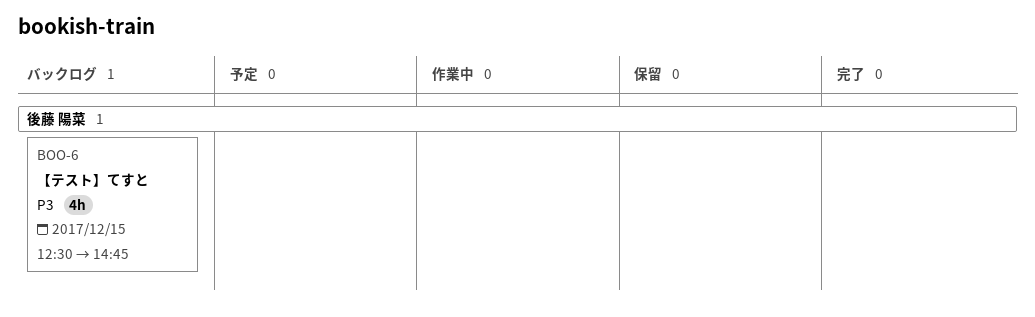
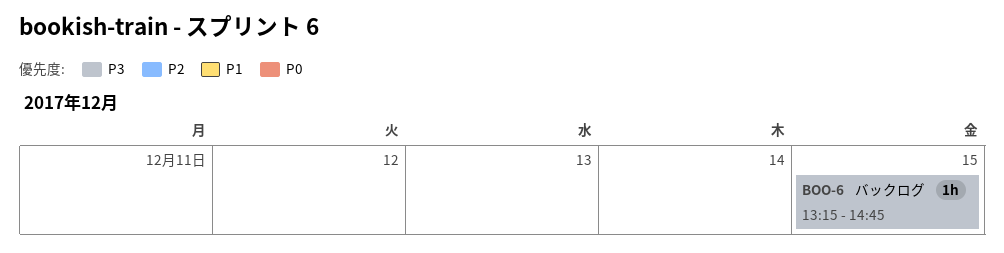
BOO-6, estimate: 4h -> 1h
BOO-6, begins: 12:30 -> 13:15

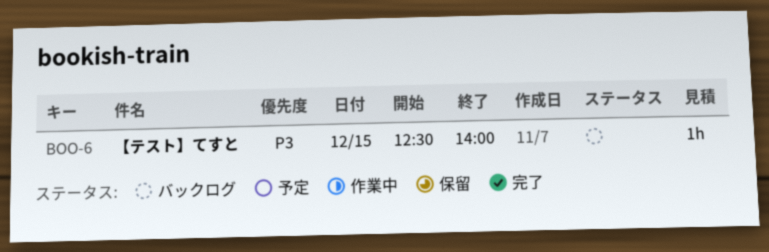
BOO-6, begins: 13:15 -> 12:30
BOO-6, ends: 14:45 -> 14:00

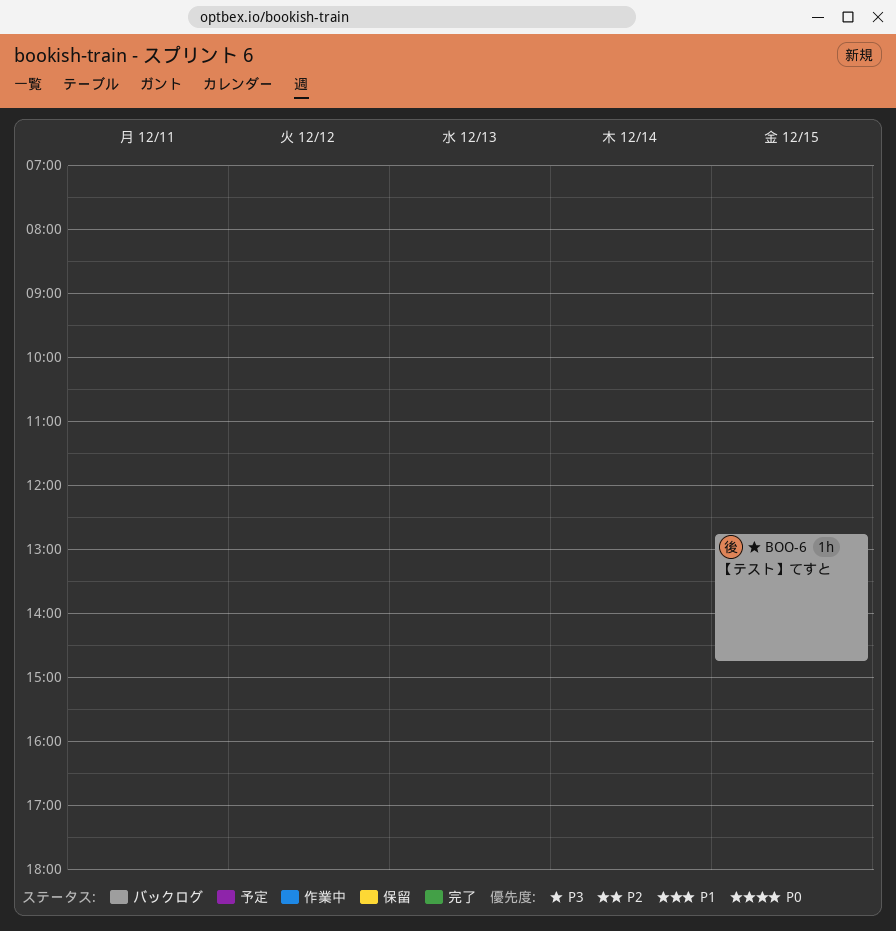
BOO-6, begins: 12:30 -> 12:45
BOO-6, ends: 14:00 -> 14:45

